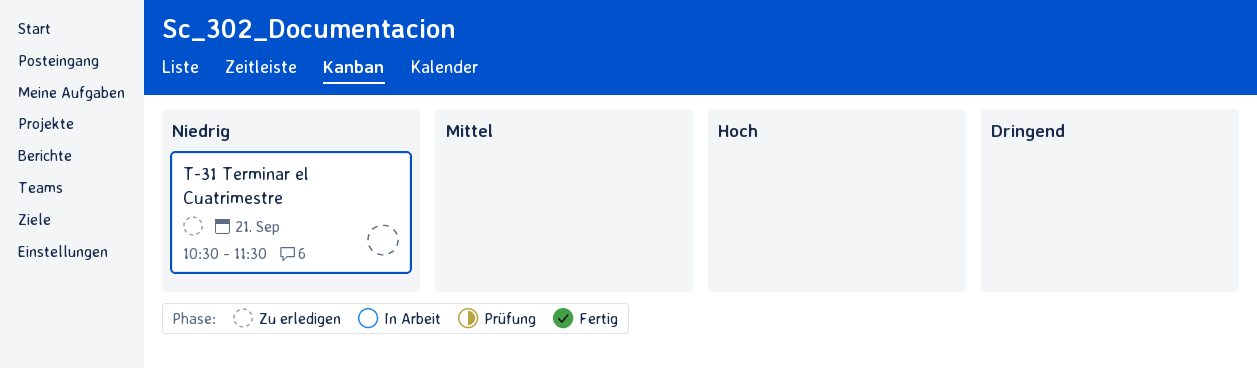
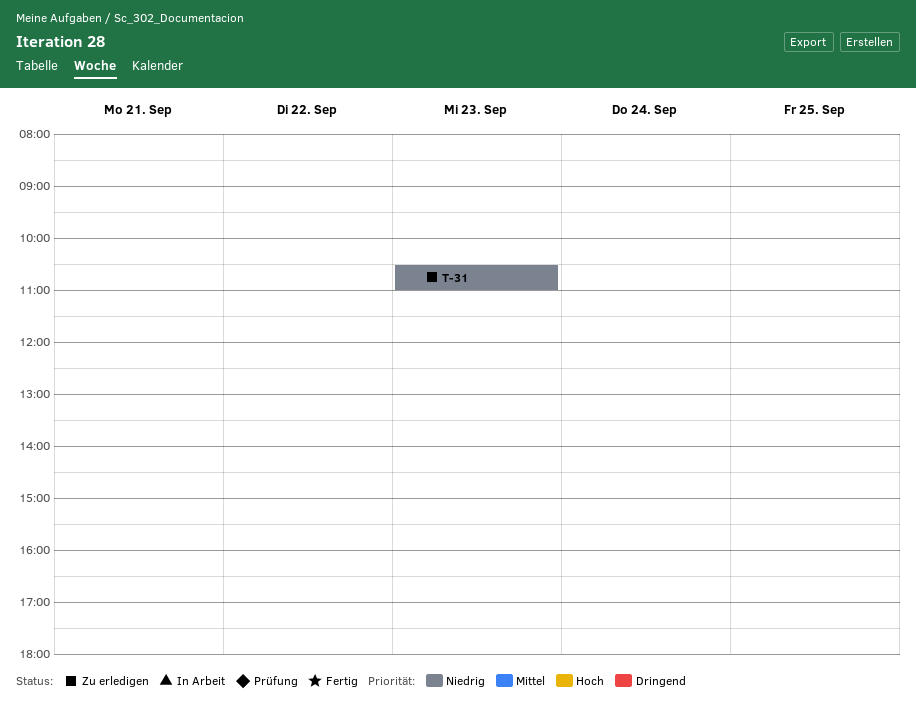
T-31, day: Sep 21 -> Sep 23
T-31, ends: 11:30 -> 11:00

